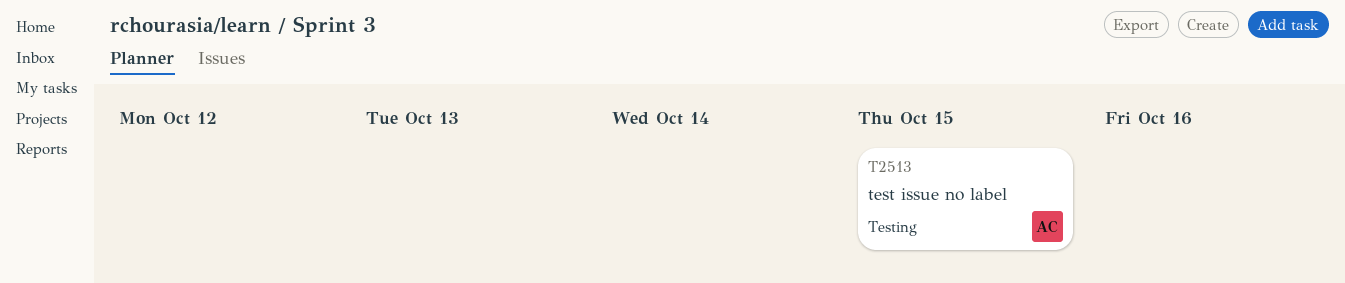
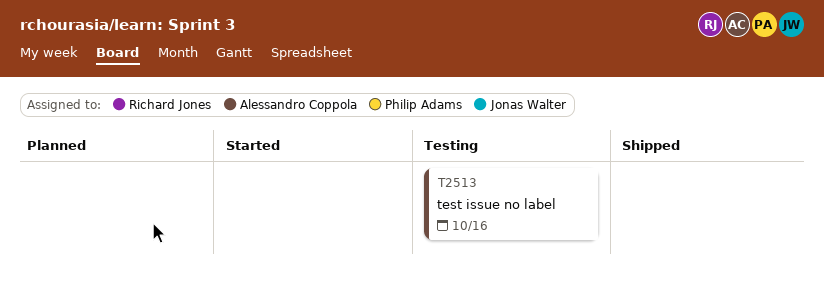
T2513, due: Oct 15 -> Oct 16

